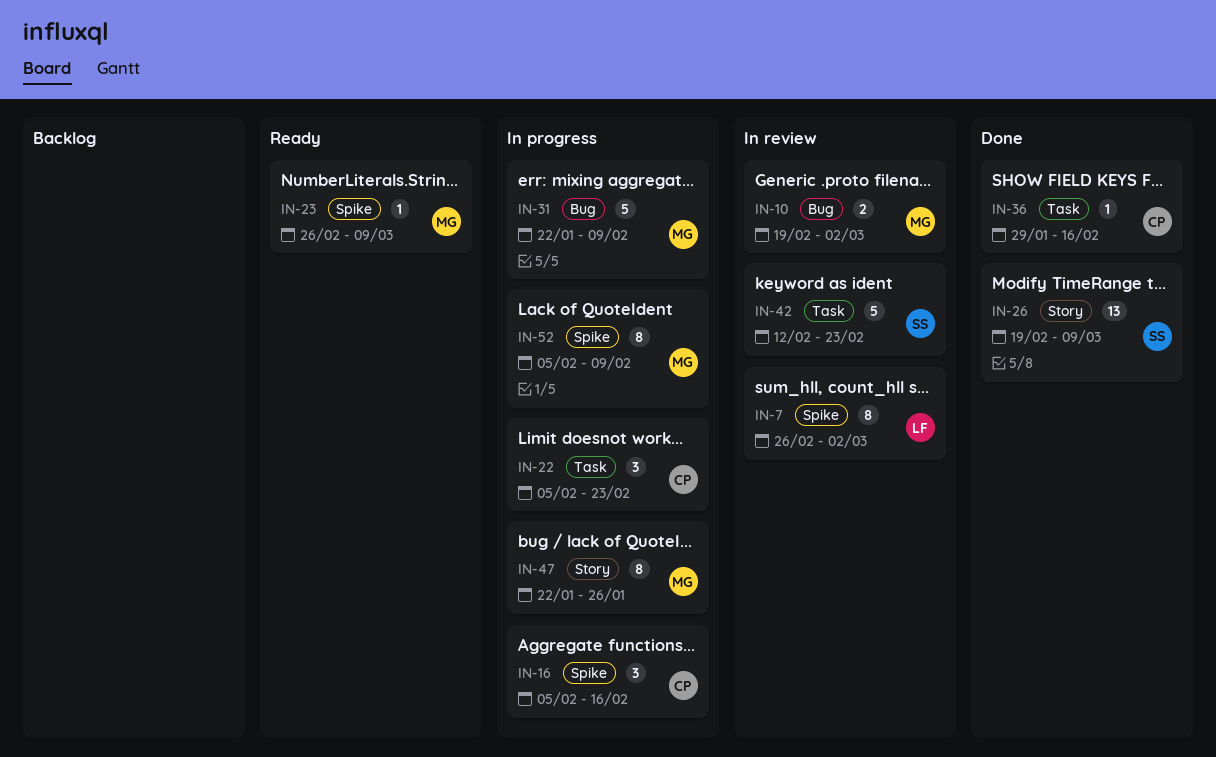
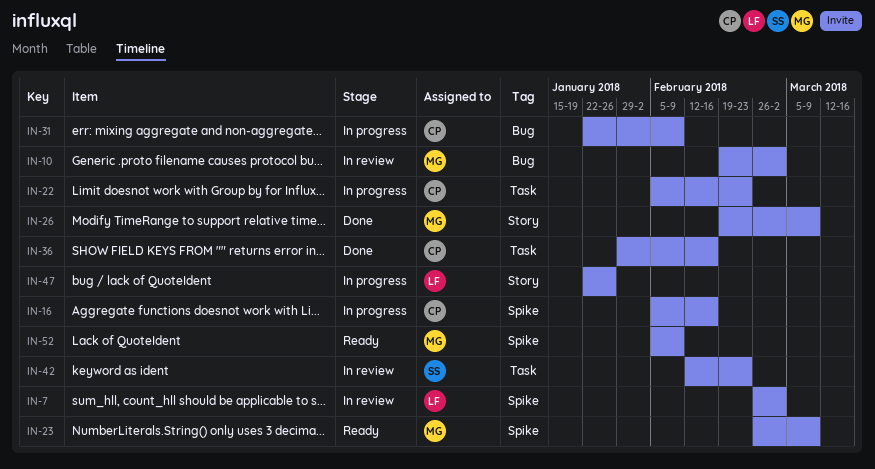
IN-26, owner: SS -> MG
IN-31, owner: MG -> CP
IN-47, owner: MG -> LF
IN-52, status: In progress -> Ready

